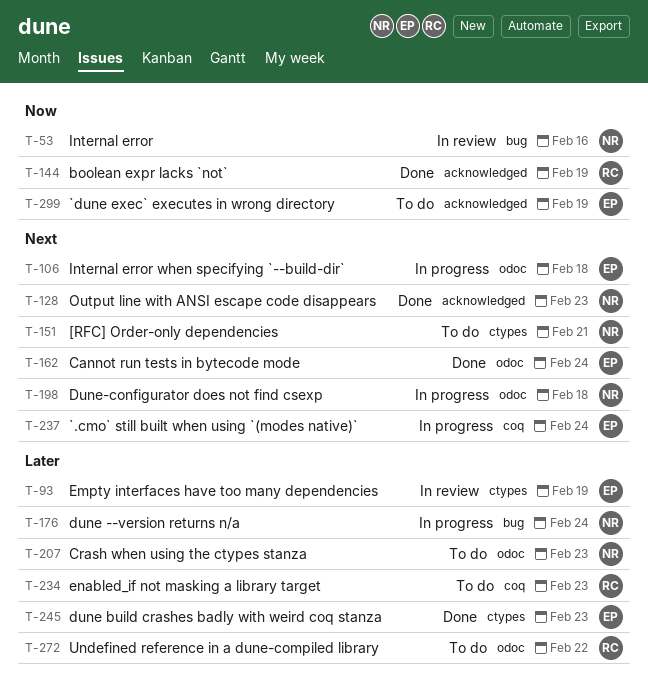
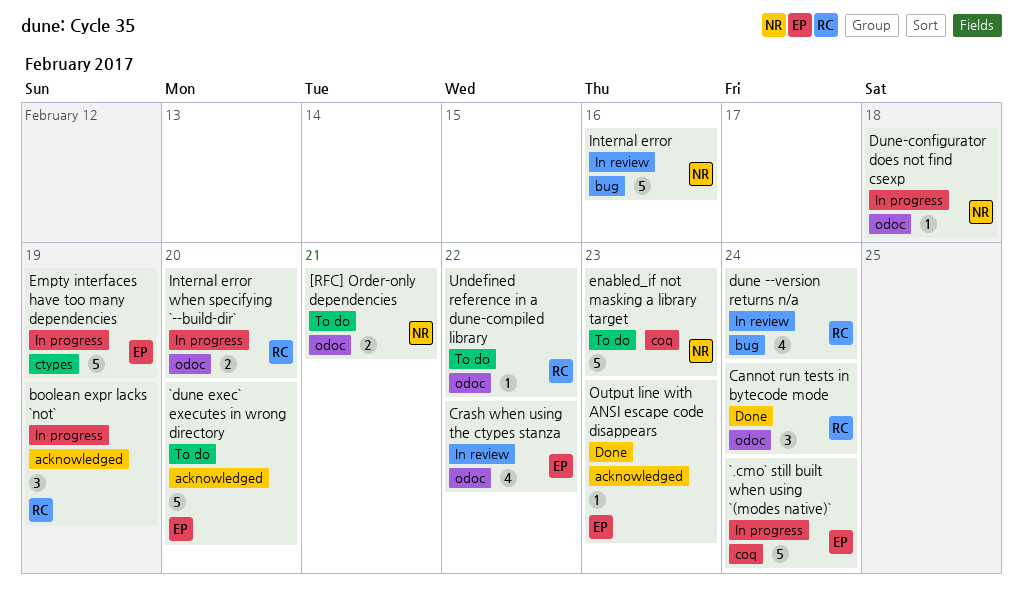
[RFC] Order-only dependencies, label: ctypes -> odoc
`dune exec` executes in wrong directory, due: Feb 19 -> Feb 20
boolean expr lacks `not`, status: Done -> In progress
Cannot run tests in bytecode mode, owner: EP -> RC
Crash when using the ctypes stanza, status: To do -> In review
Crash when using the ctypes stanza, owner: NR -> EP
Crash when using the ctypes stanza, due: Feb 23 -> Feb 22
dune --version returns n/a, status: In progress -> In review
dune --version returns n/a, owner: NR -> RC
dune build crashes badly with weird coq stanza: present -> none
Empty interfaces have too many dependencies, status: In review -> In progress
enabled_if not masking a library target, owner: RC -> NR
Internal error when specifying `--build-dir`, owner: EP -> RC
Internal error when specifying `--build-dir`, due: Feb 18 -> Feb 20
Output line with ANSI escape code disappears, owner: NR -> EP

